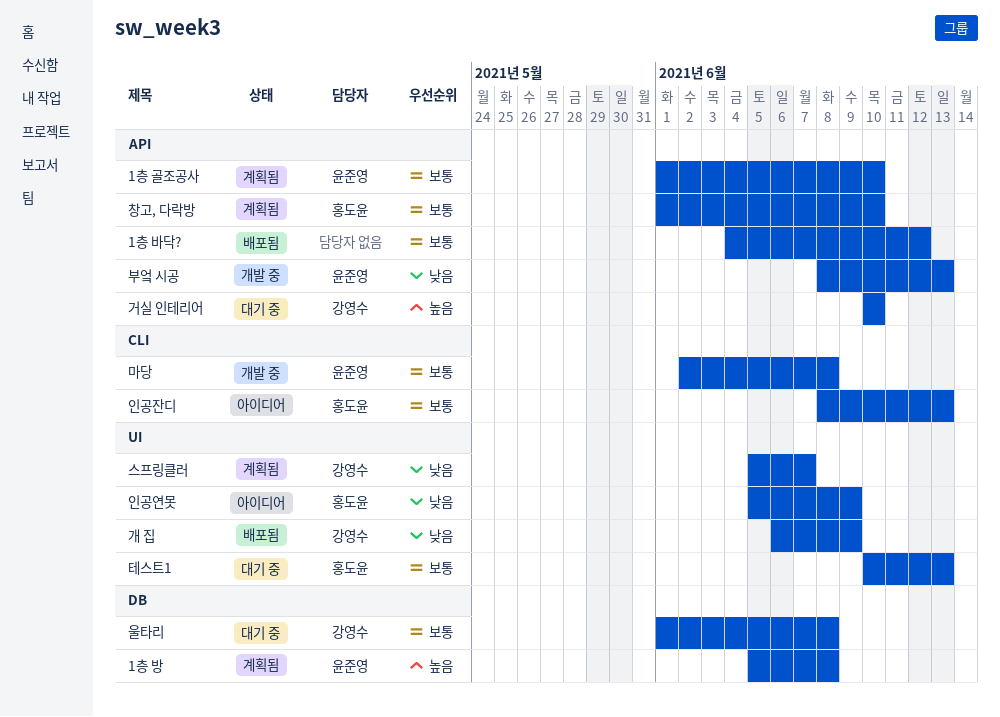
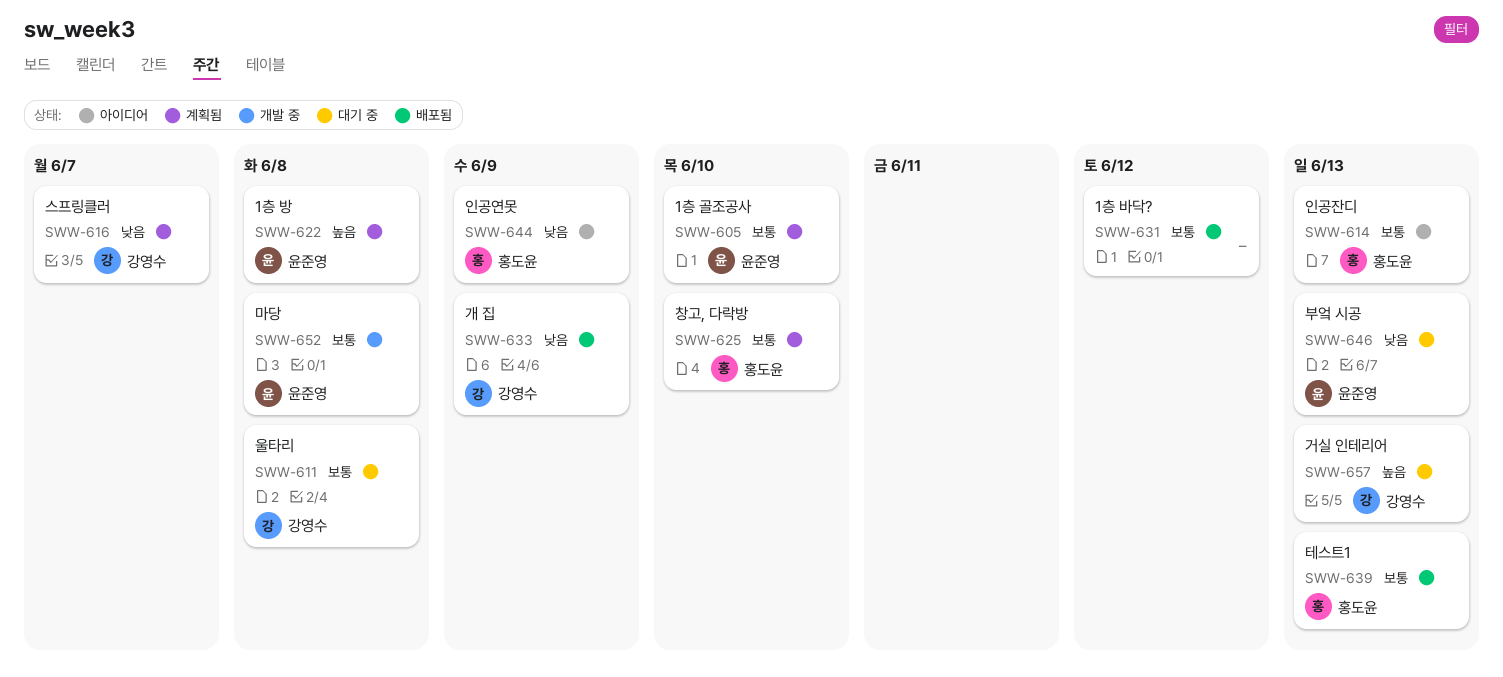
거실 인테리어, due: Jun 10 -> Jun 13
부엌 시공, status: 개발 중 -> 대기 중
테스트1, status: 대기 중 -> 배포됨

